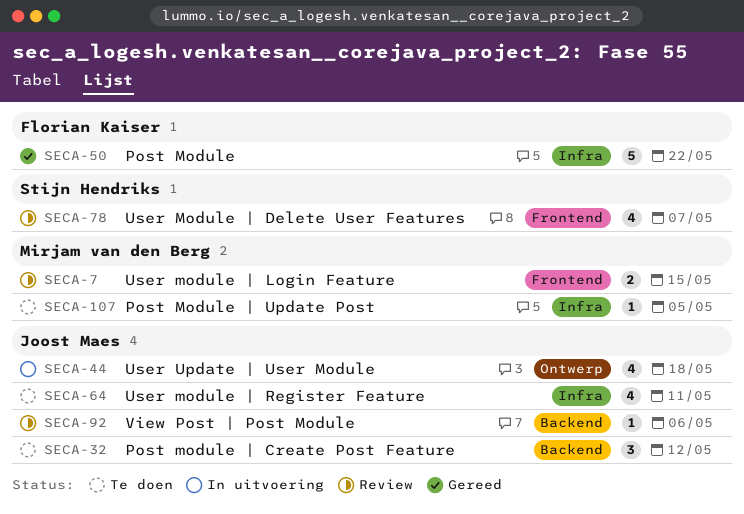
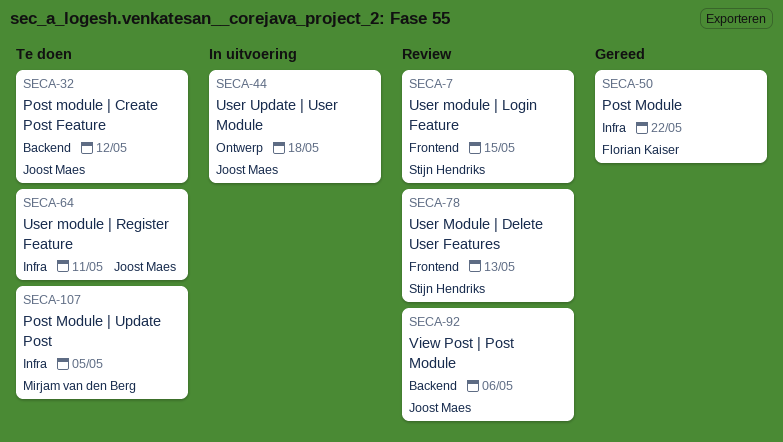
SECA-7, owner: Mirjam van den Berg -> Stijn Hendriks
SECA-78, due: May 7 -> May 13

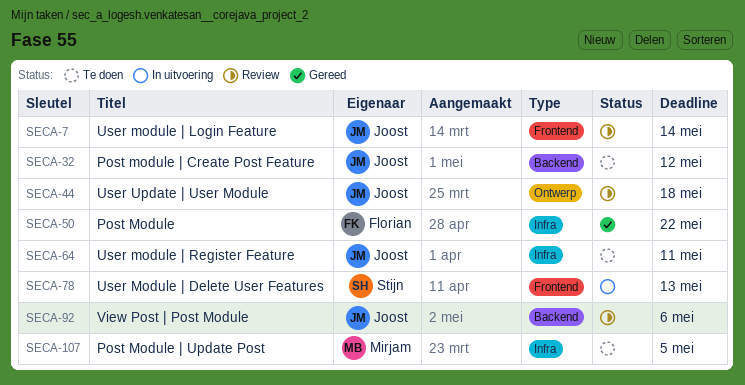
SECA-7, owner: Stijn Hendriks -> Joost Maes
SECA-7, due: May 15 -> May 14
SECA-44, status: In uitvoering -> Review
SECA-78, status: Review -> In uitvoering

